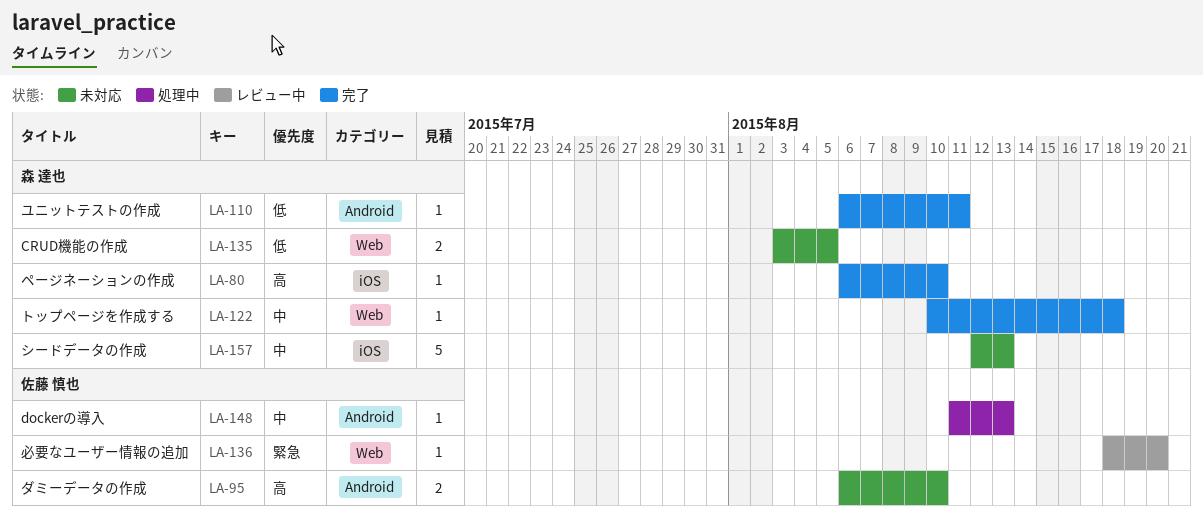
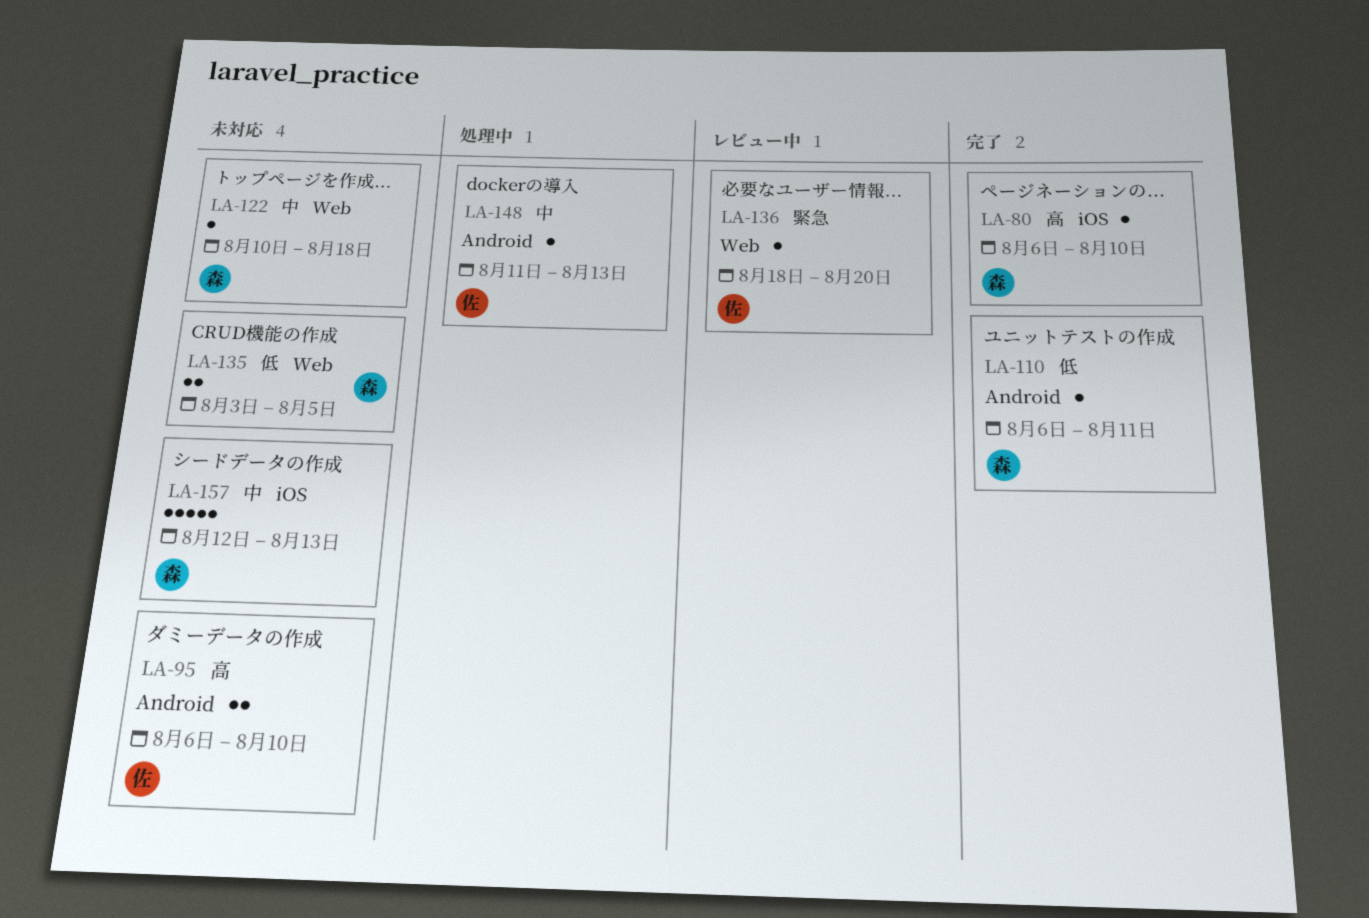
LA-122, status: 完了 -> 未対応

